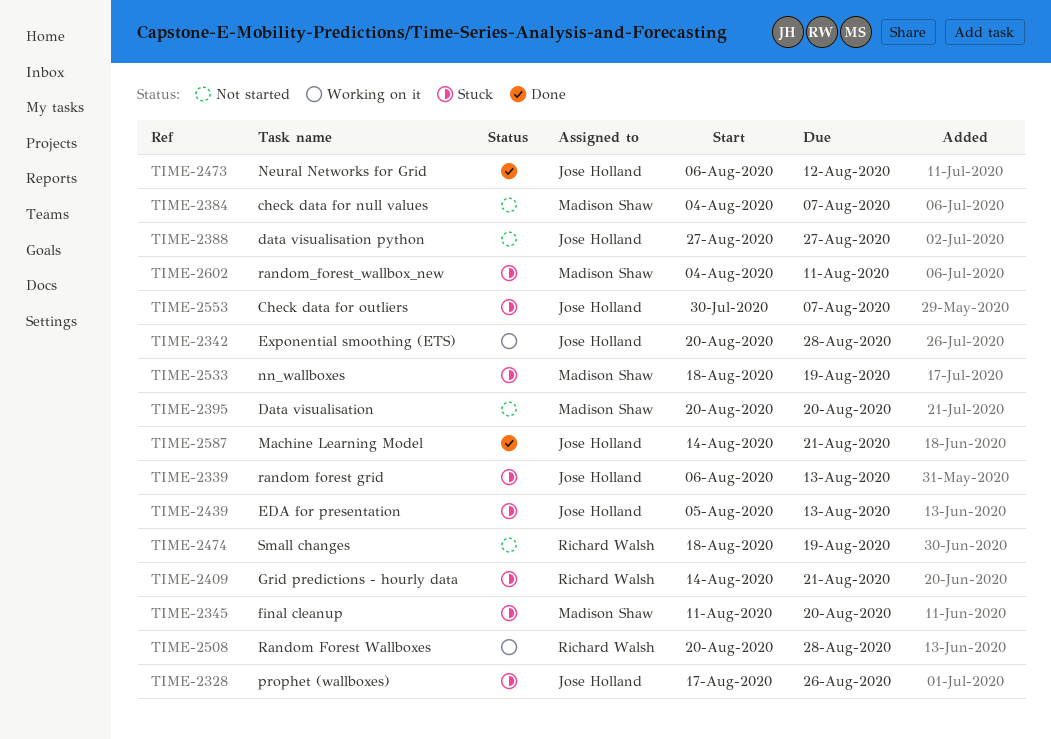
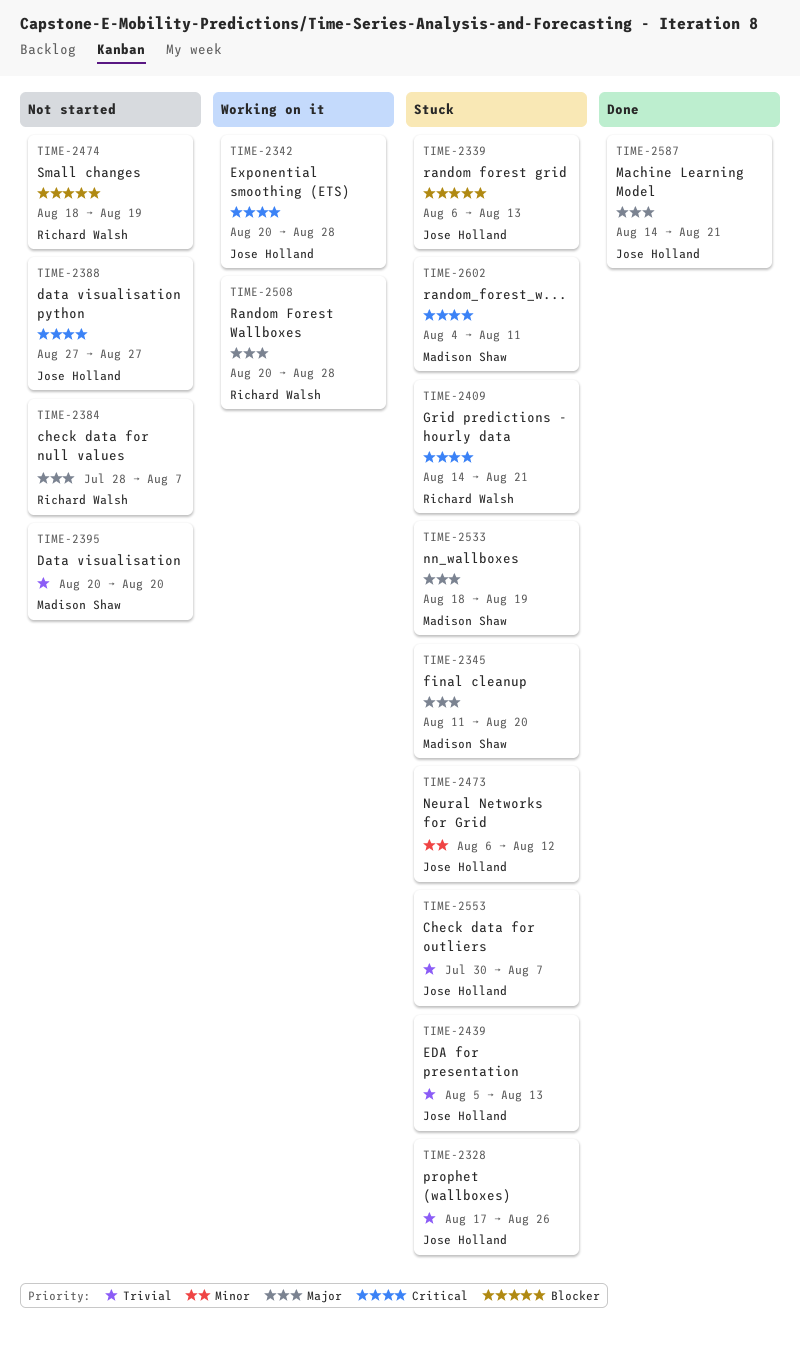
TIME-2384, owner: Madison Shaw -> Richard Walsh
TIME-2384, start: Aug 4 -> Jul 28
TIME-2473, status: Done -> Stuck

